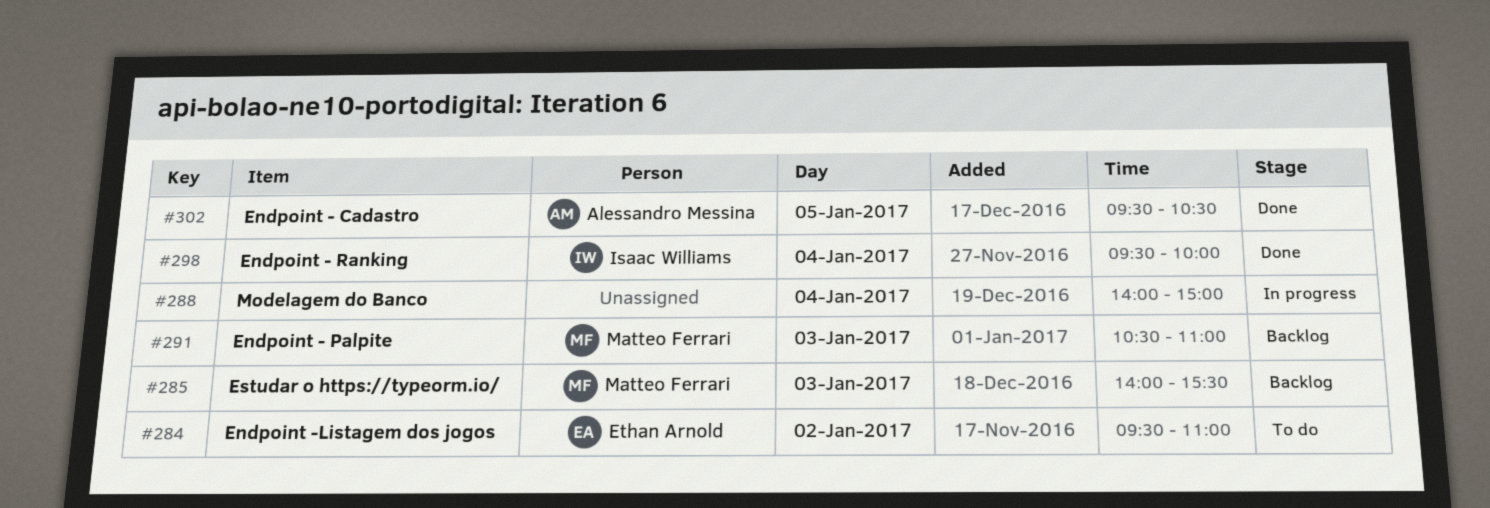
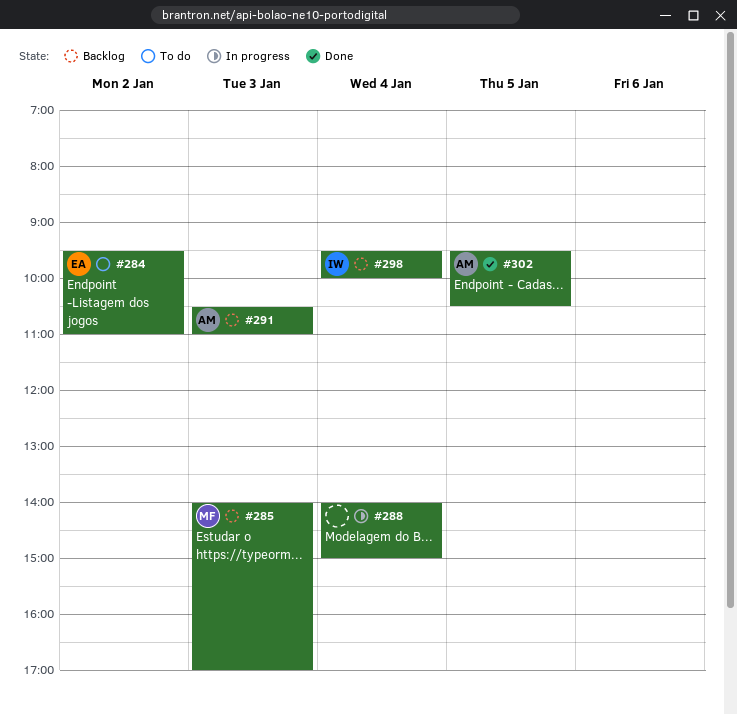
#285, ends: 15:30 -> 17:00
#291, owner: Matteo Ferrari -> Alessandro Messina
#298, status: Done -> Backlog

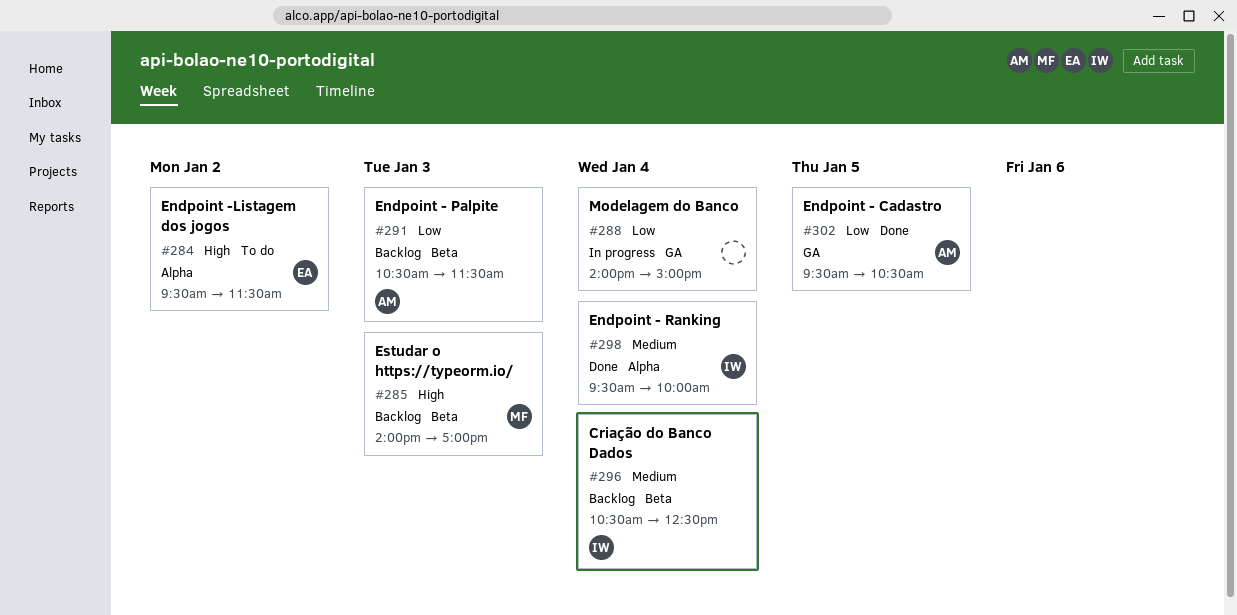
#284, ends: 11:00 -> 11:30
#291, ends: 11:00 -> 11:30
#296: none -> present
#298, status: Backlog -> Done

